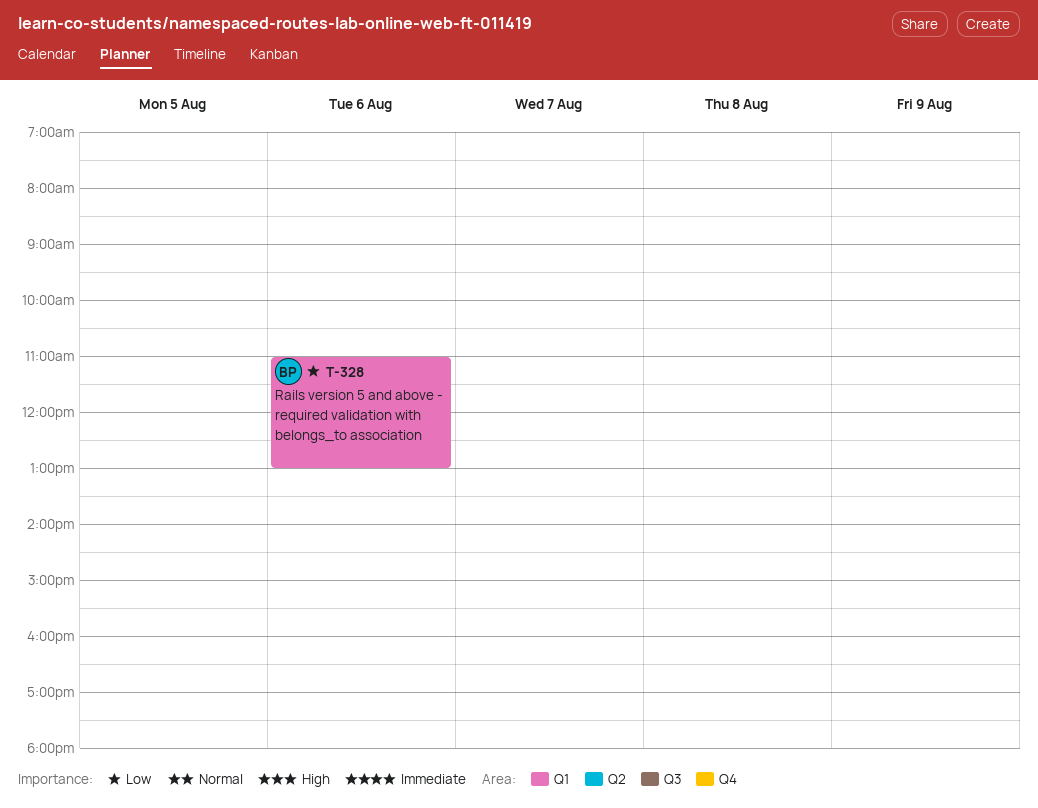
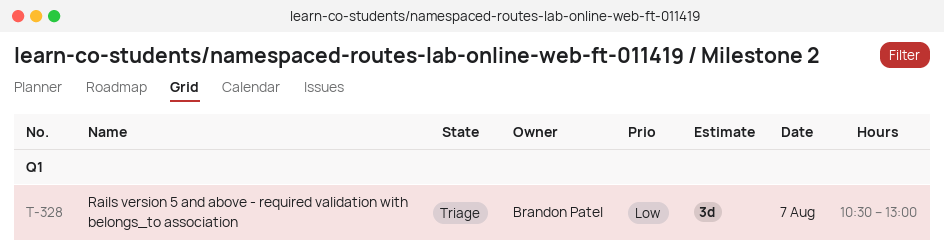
T-328, day: Aug 6 -> Aug 7
T-328, begins: 11:00 -> 10:30

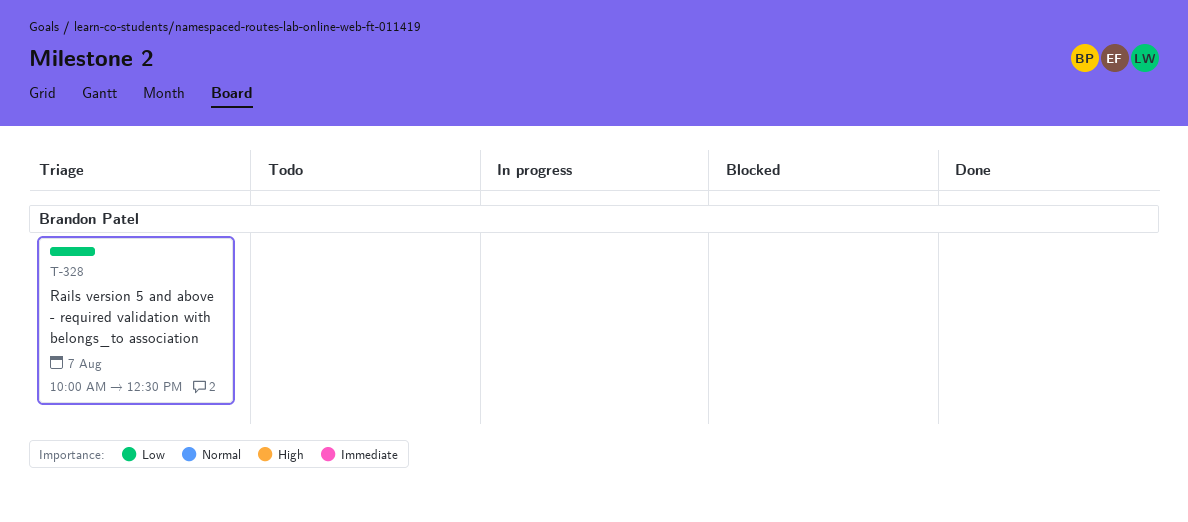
T-328, begins: 10:30 -> 10:00
T-328, ends: 13:00 -> 12:30

